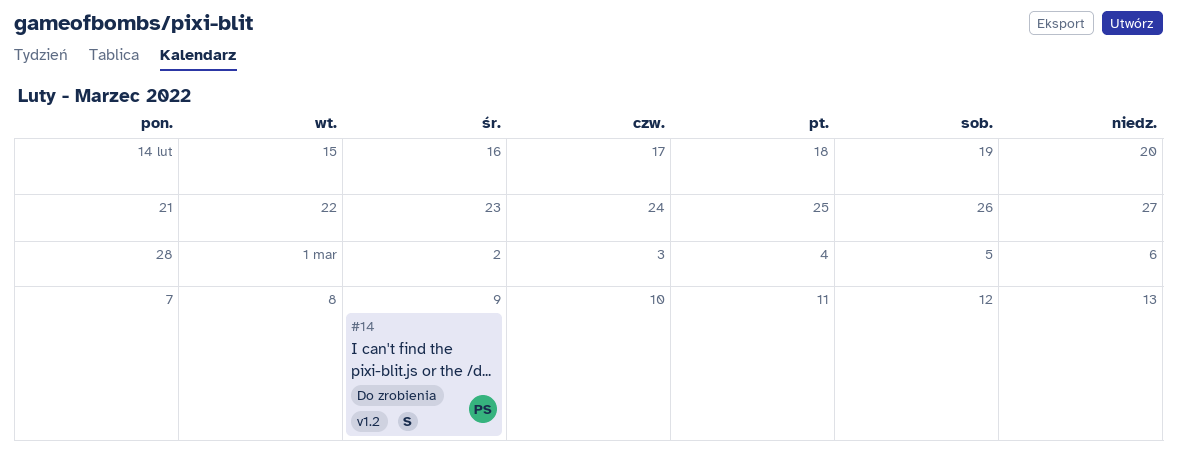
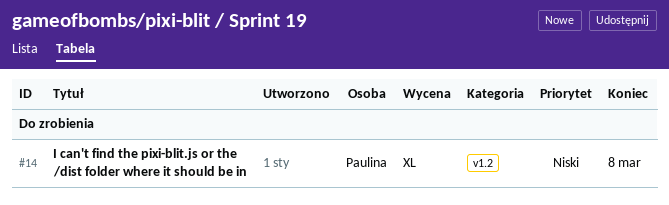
#14, estimate: S -> XL
#14, due: Mar 9 -> Mar 8

